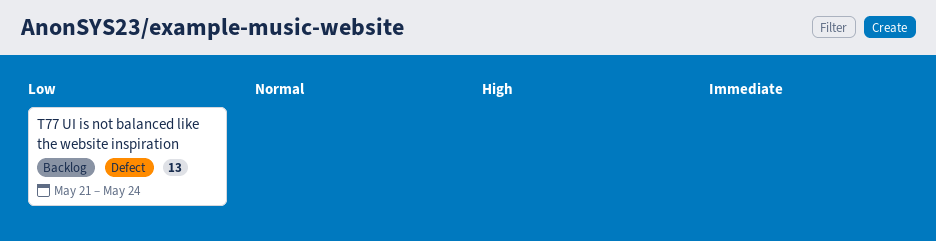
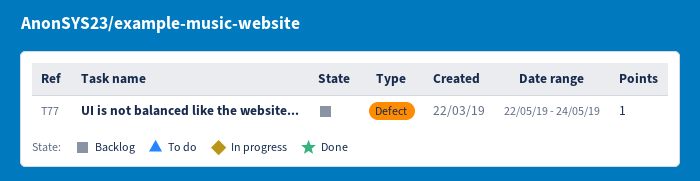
T77, estimate: 13 -> 1
T77, start: May 21 -> May 22

